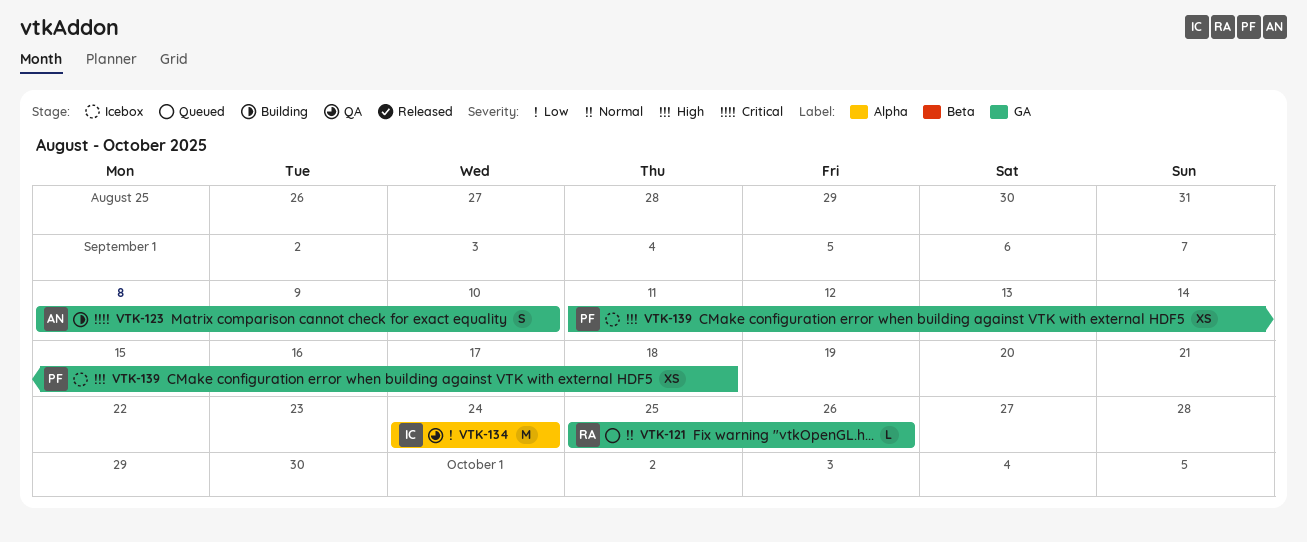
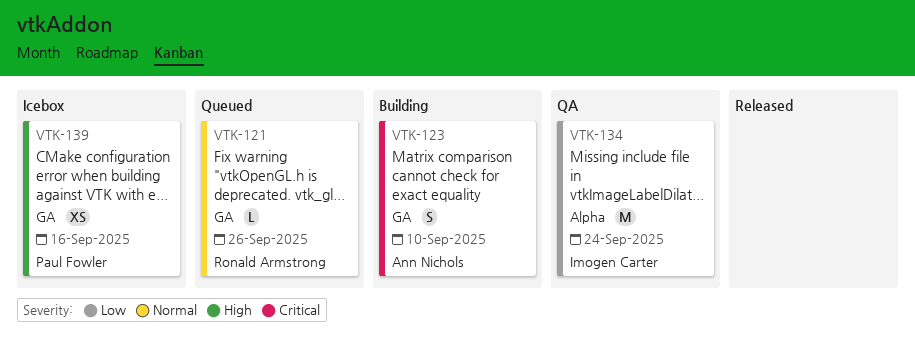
VTK-139, due: Sep 18 -> Sep 16

